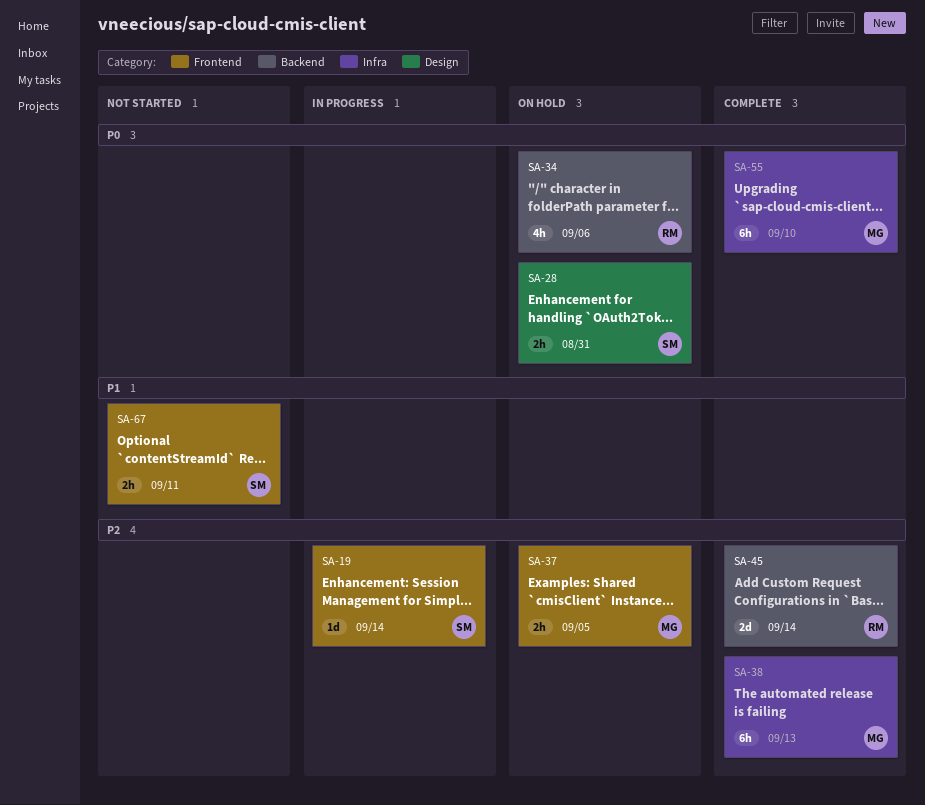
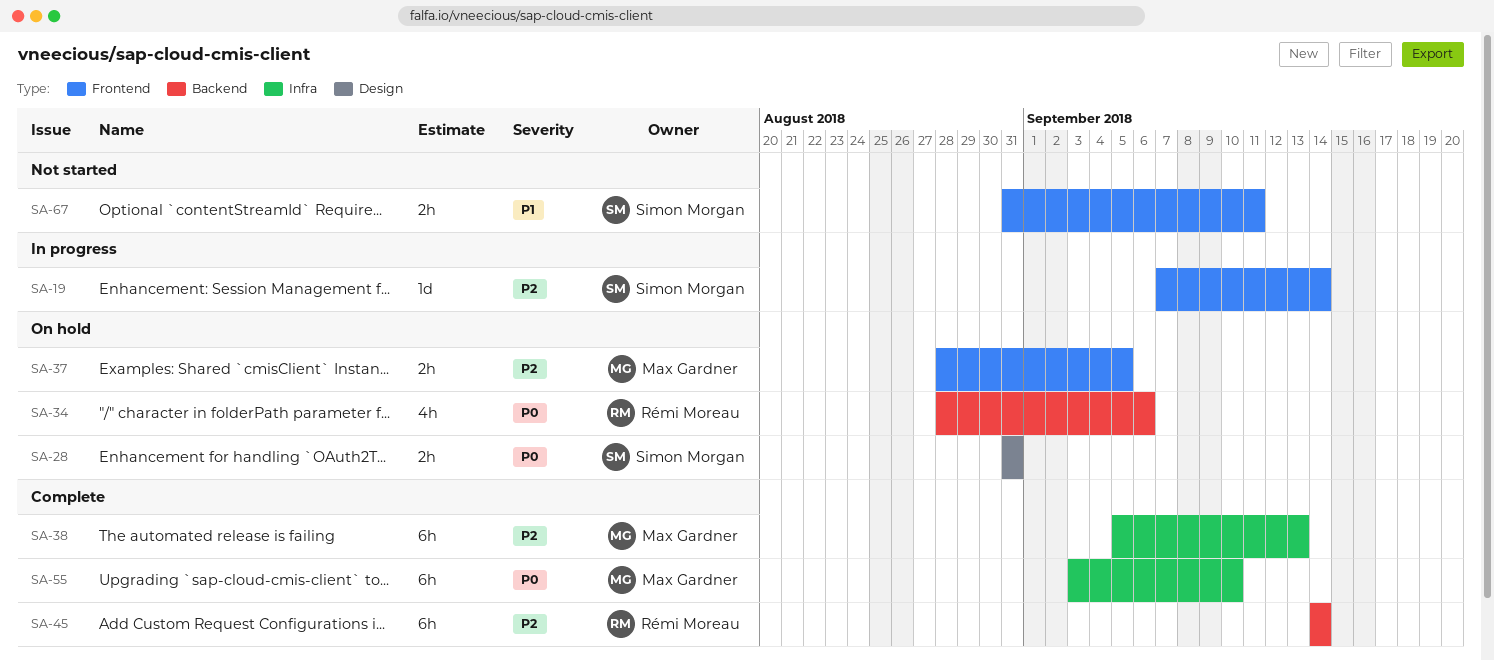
SA-45, estimate: 2d -> 6h

